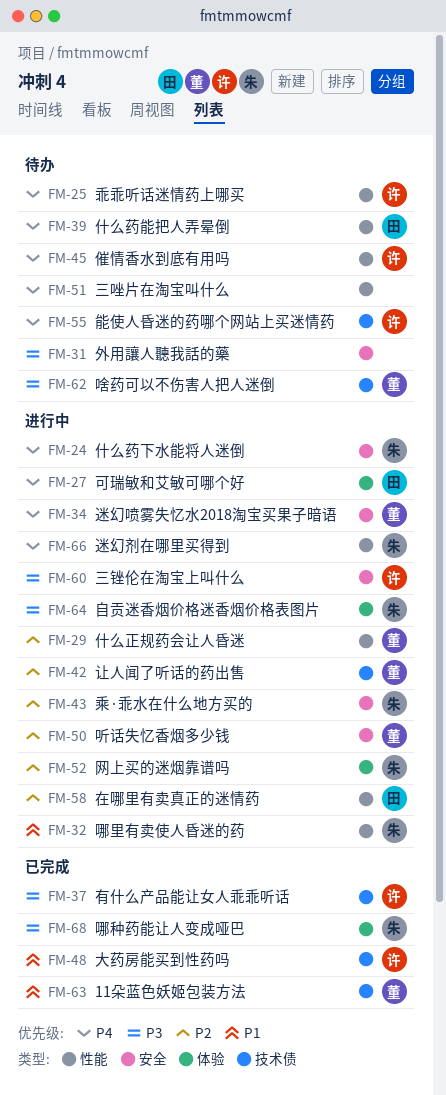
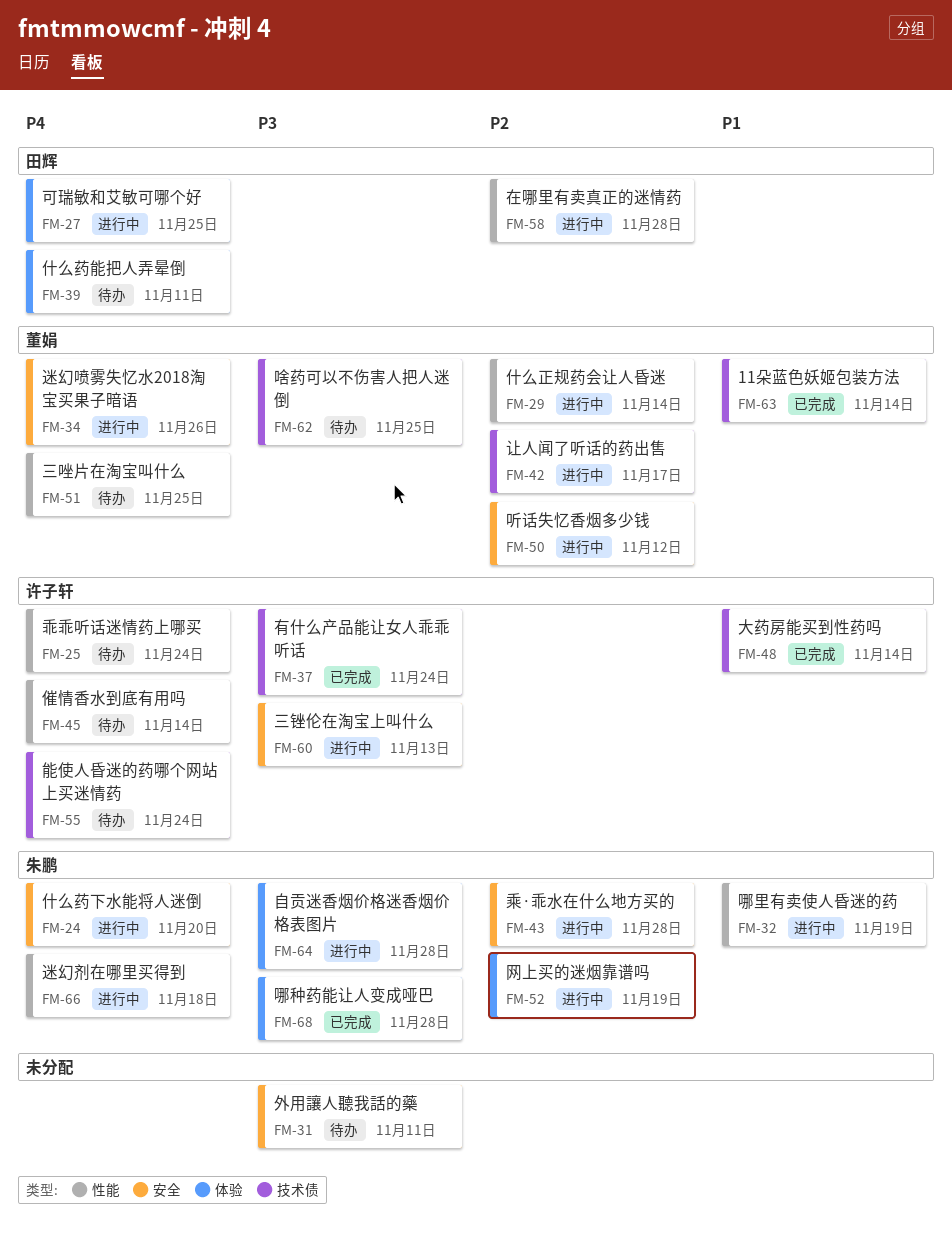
FM-39, label: 性能 -> 体验
FM-51, owner: none -> 董娟

